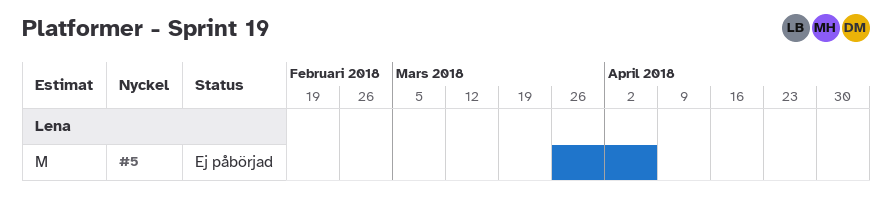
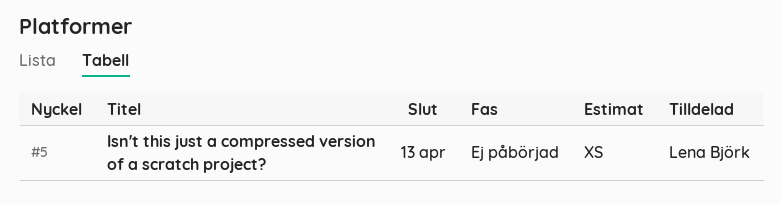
#5, estimate: M -> XS
#5, due: Apr 6 -> Apr 13

